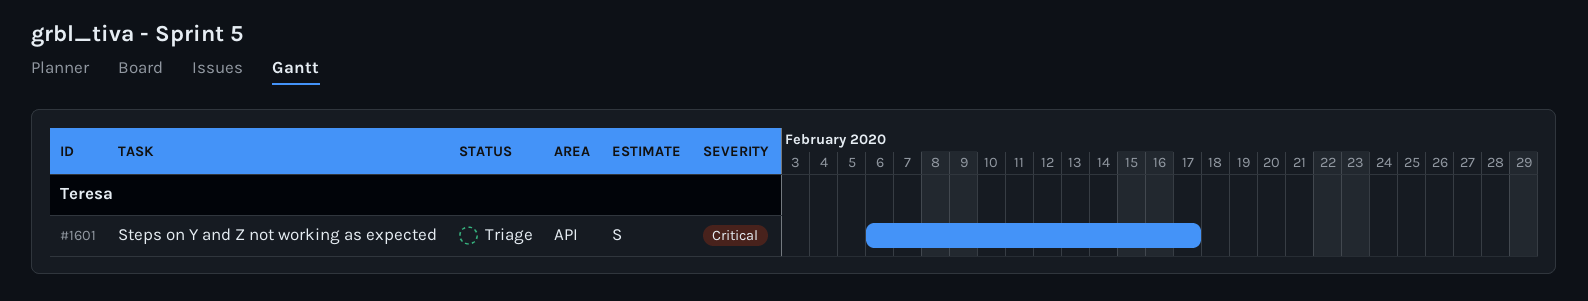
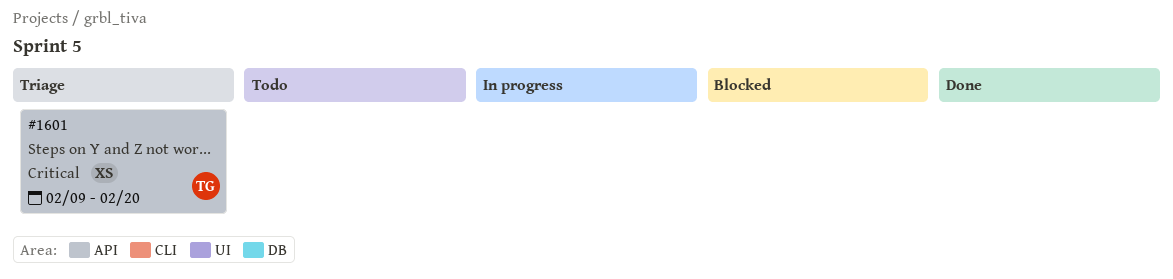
#1601, estimate: S -> XS
#1601, start: Feb 6 -> Feb 9
#1601, due: Feb 17 -> Feb 20

